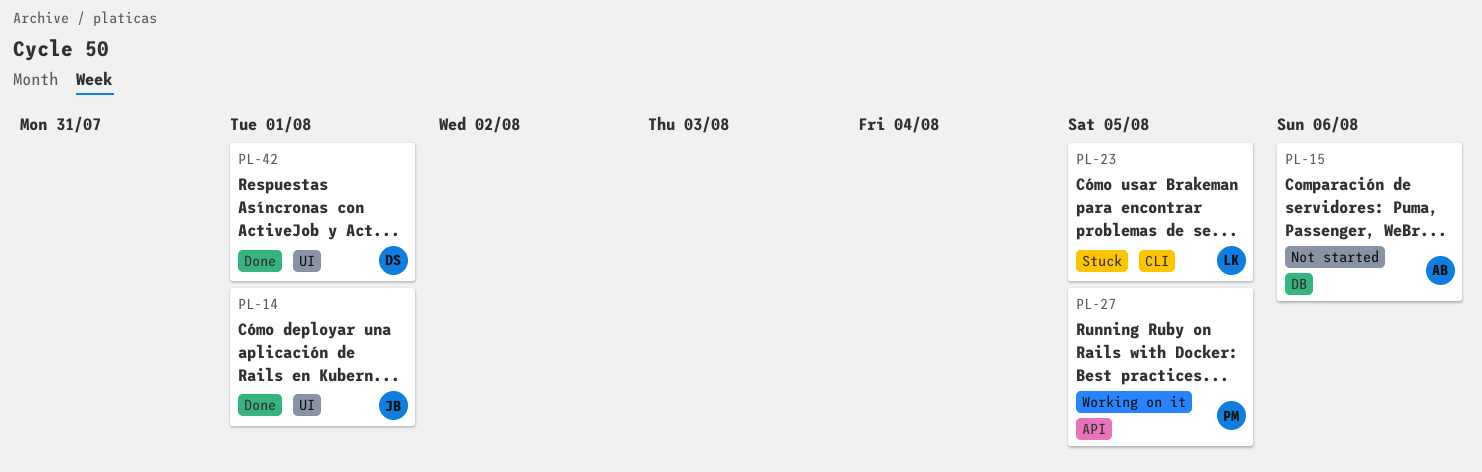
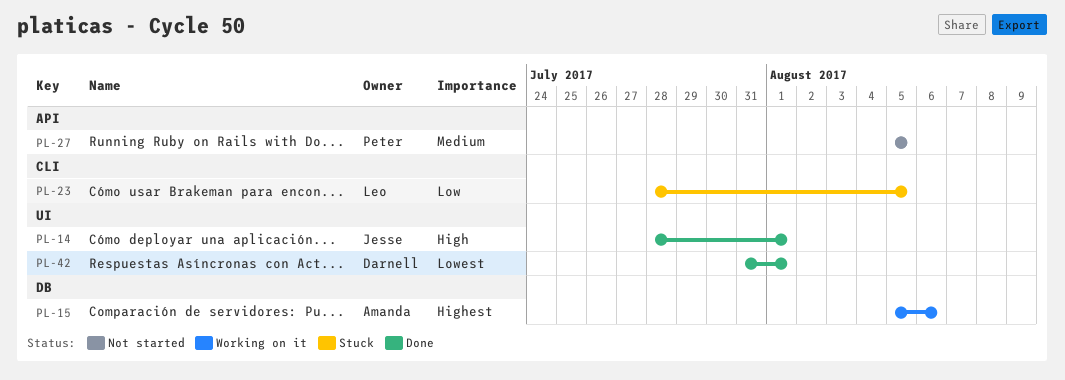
PL-15, status: Not started -> Working on it
PL-27, status: Working on it -> Not started

